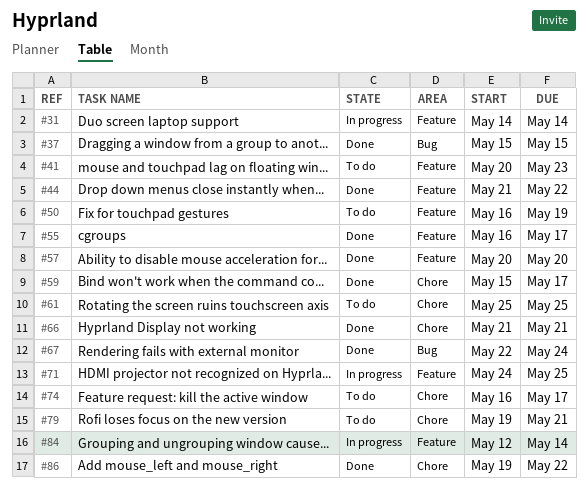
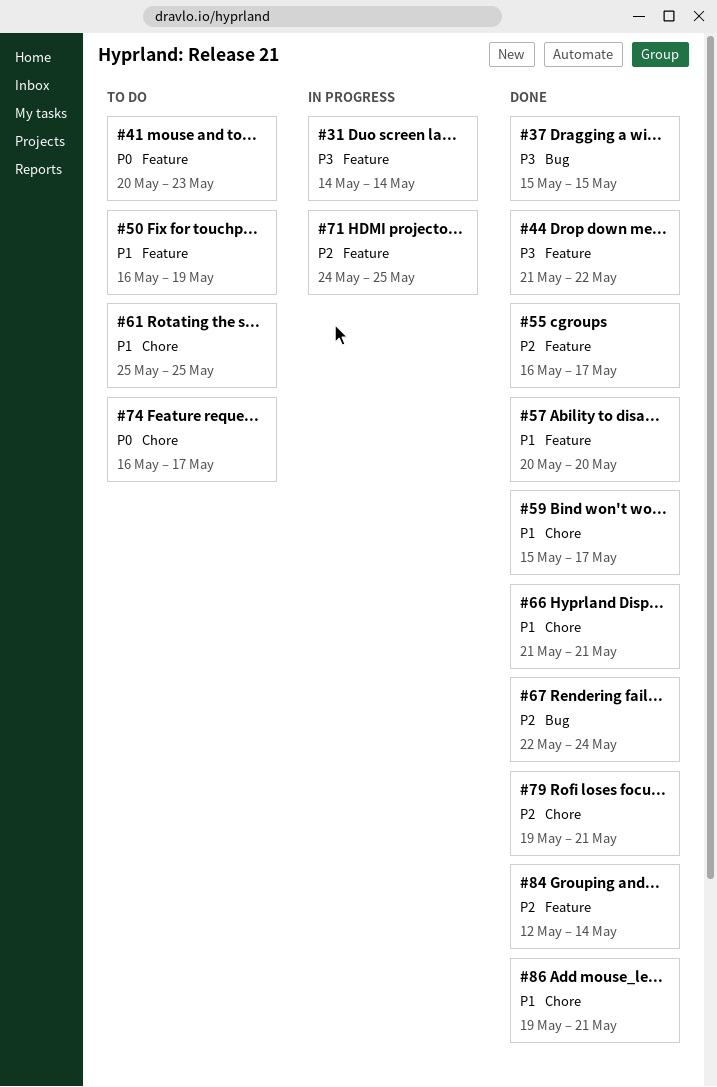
#79, status: To do -> Done
#84, status: In progress -> Done
#86, due: May 22 -> May 21

